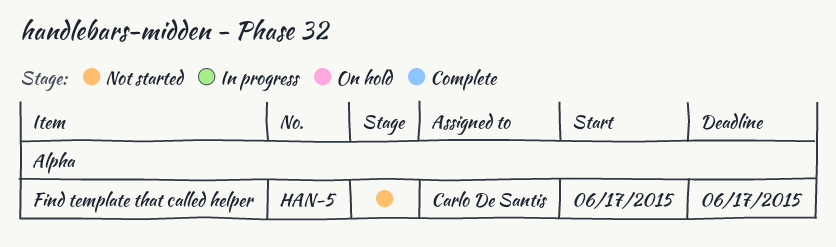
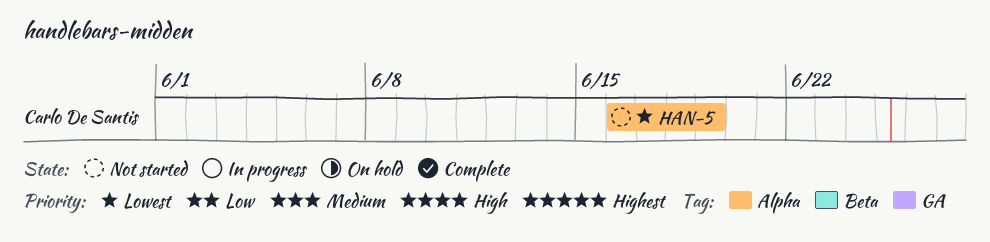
HAN-5, start: Jun 17 -> Jun 16
HAN-5, due: Jun 17 -> Jun 19

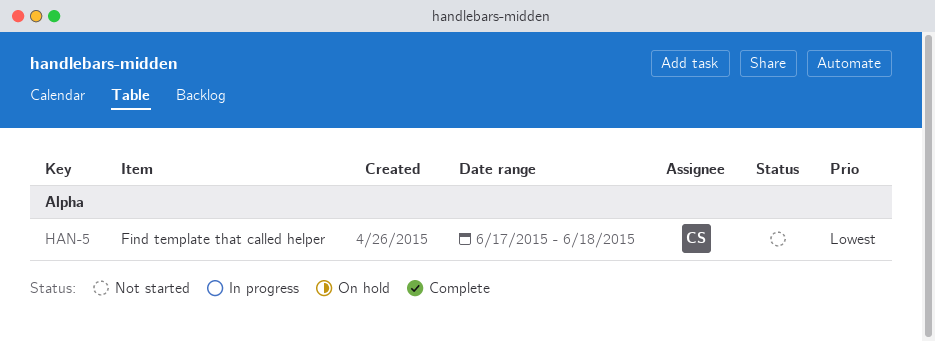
HAN-5, start: Jun 16 -> Jun 17
HAN-5, due: Jun 19 -> Jun 18

